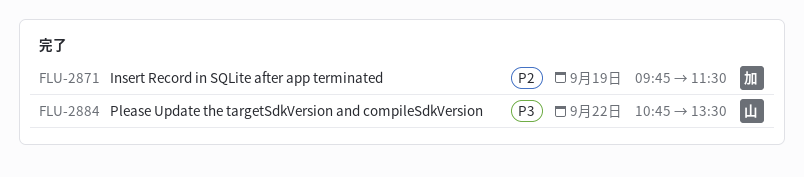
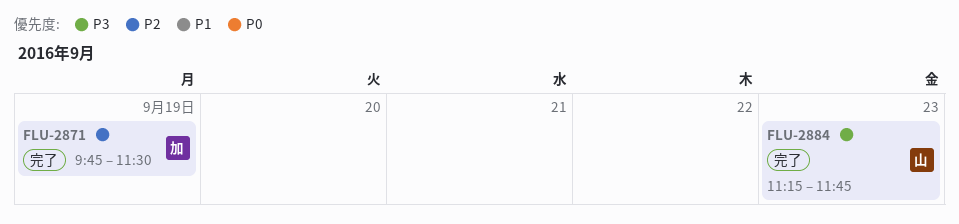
FLU-2884, day: Sep 22 -> Sep 23
FLU-2884, begins: 10:45 -> 11:15
FLU-2884, ends: 13:30 -> 11:45

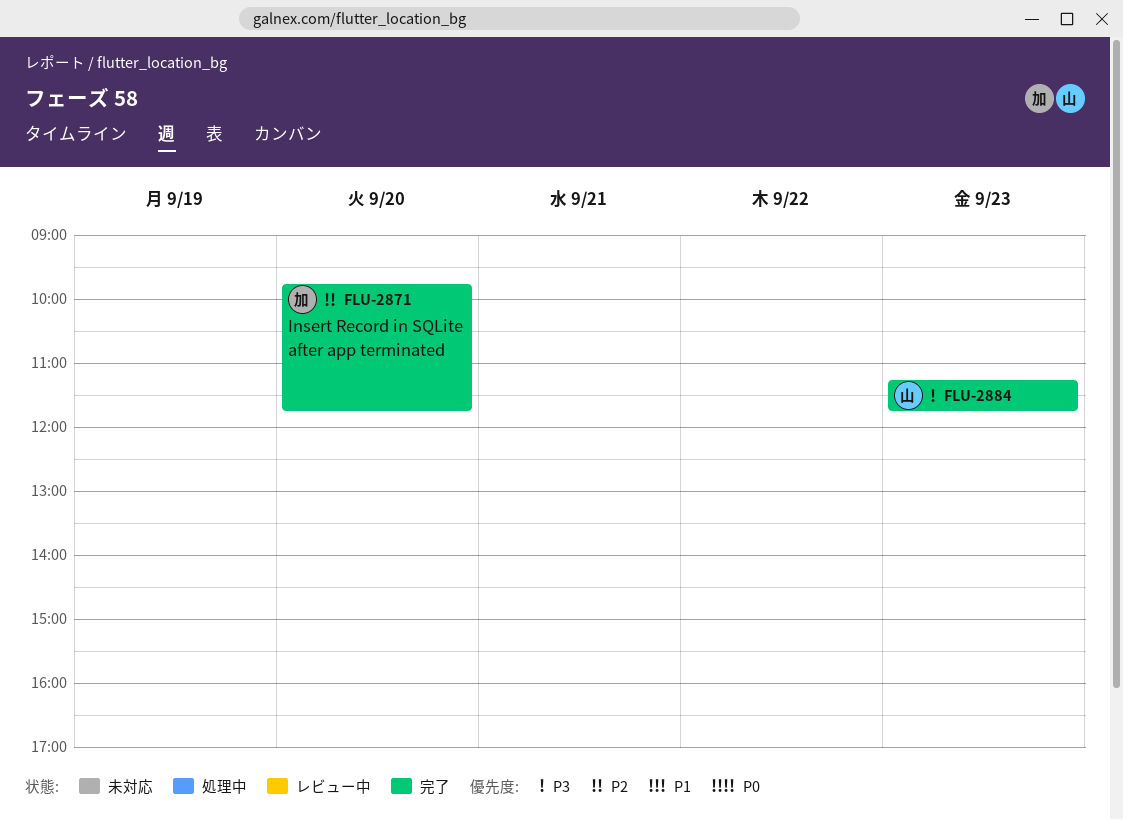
FLU-2871, day: Sep 19 -> Sep 20
FLU-2871, ends: 11:30 -> 11:45

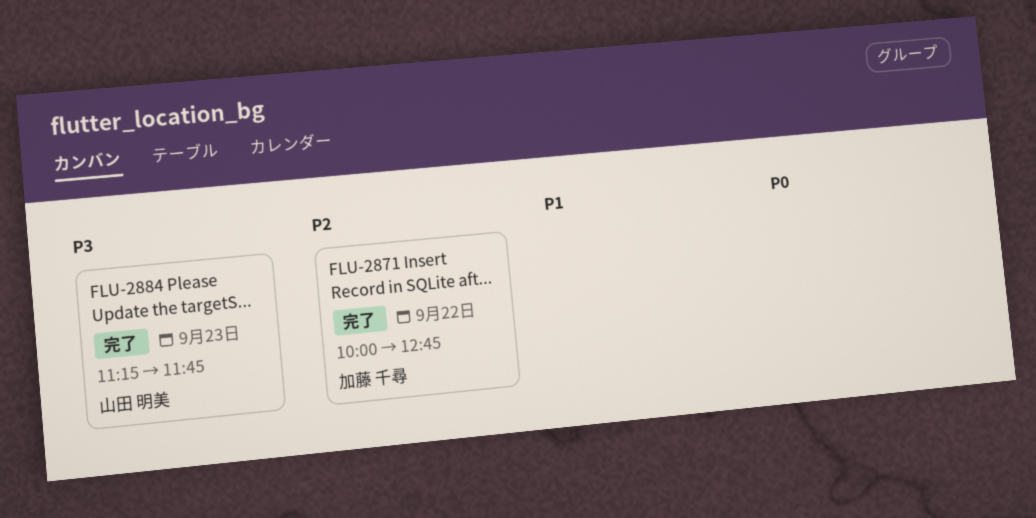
FLU-2871, day: Sep 20 -> Sep 22
FLU-2871, begins: 09:45 -> 10:00
FLU-2871, ends: 11:45 -> 12:45

